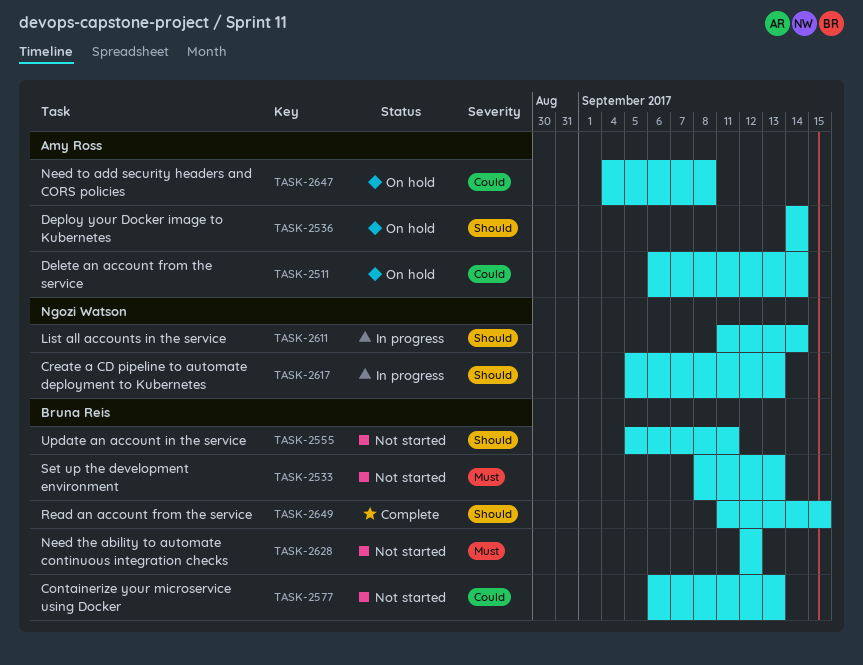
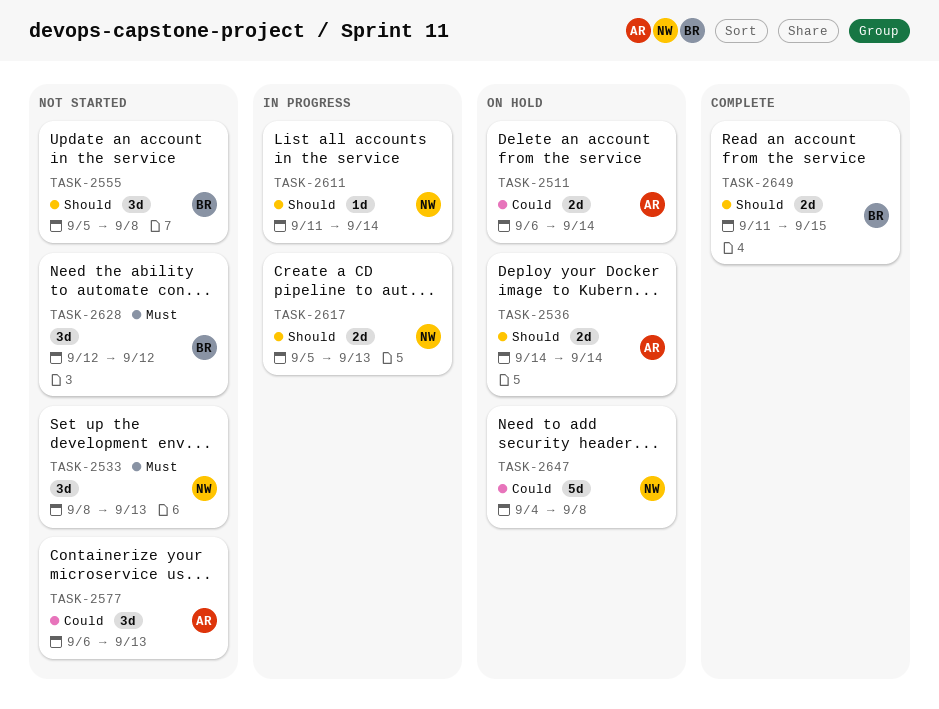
TASK-2533, owner: Bruna Reis -> Ngozi Watson
TASK-2555, due: Sep 11 -> Sep 8
TASK-2577, owner: Bruna Reis -> Amy Ross
TASK-2647, owner: Amy Ross -> Ngozi Watson

